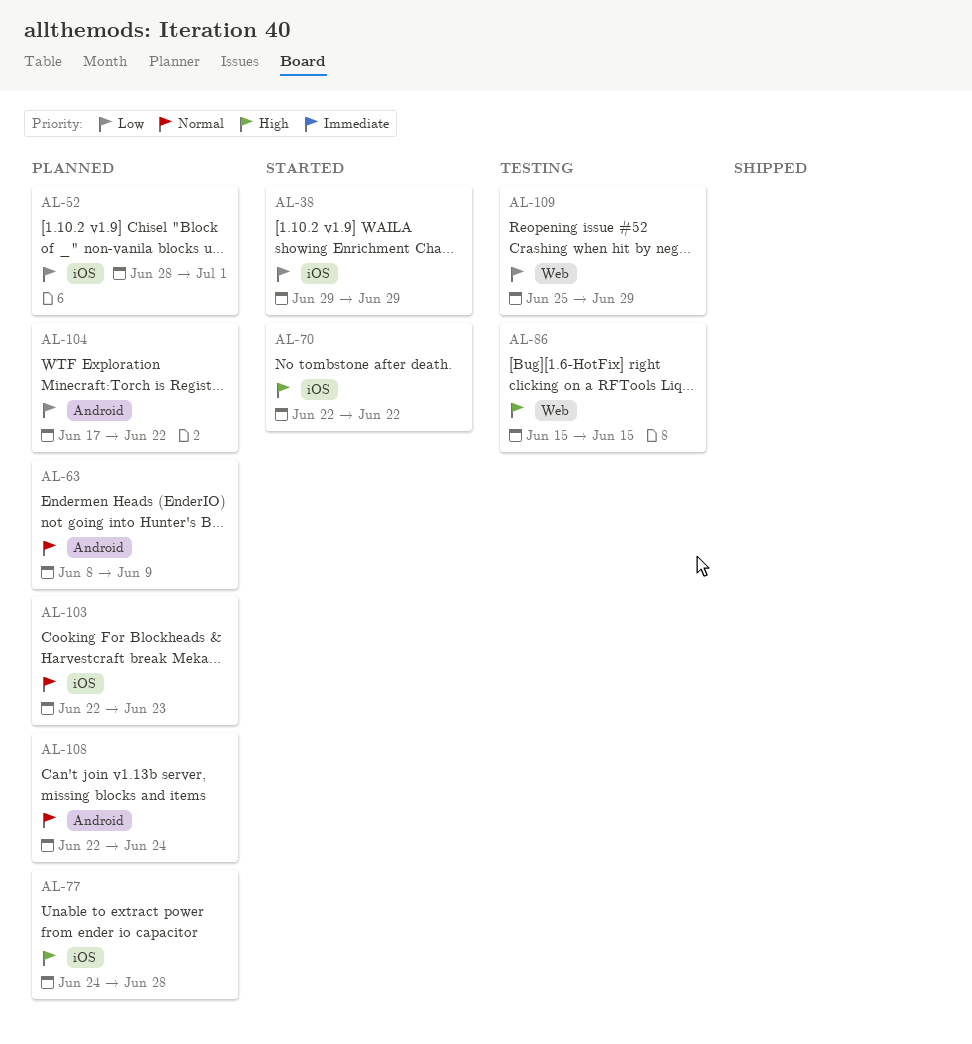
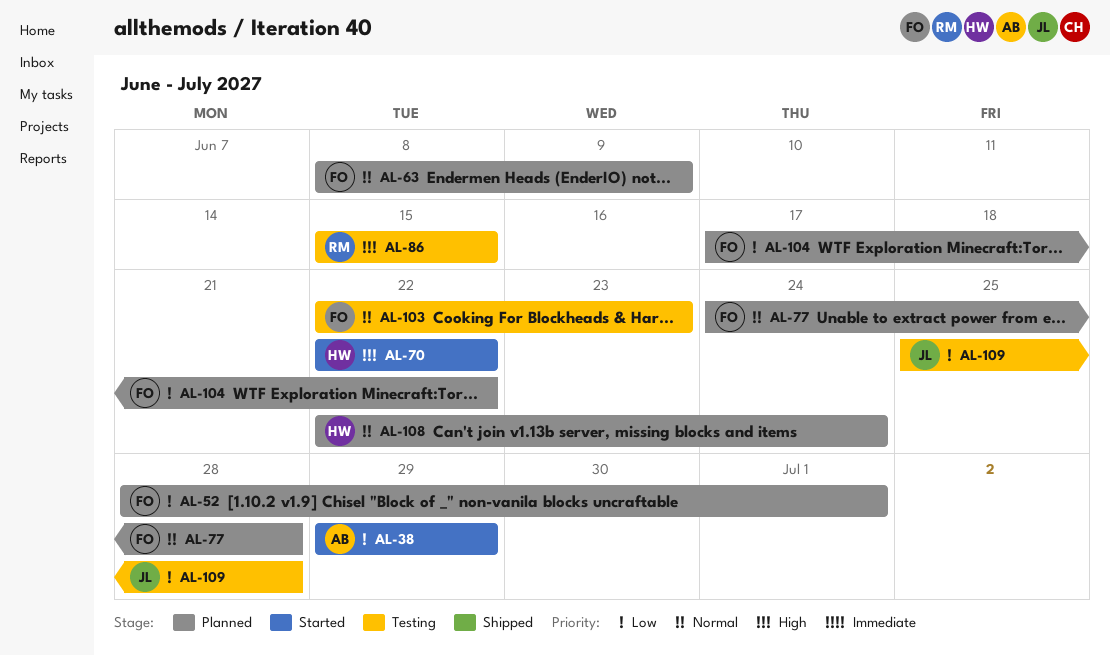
AL-77, priority: High -> Normal
AL-103, status: Planned -> Testing
AL-109, due: Jun 29 -> Jun 28

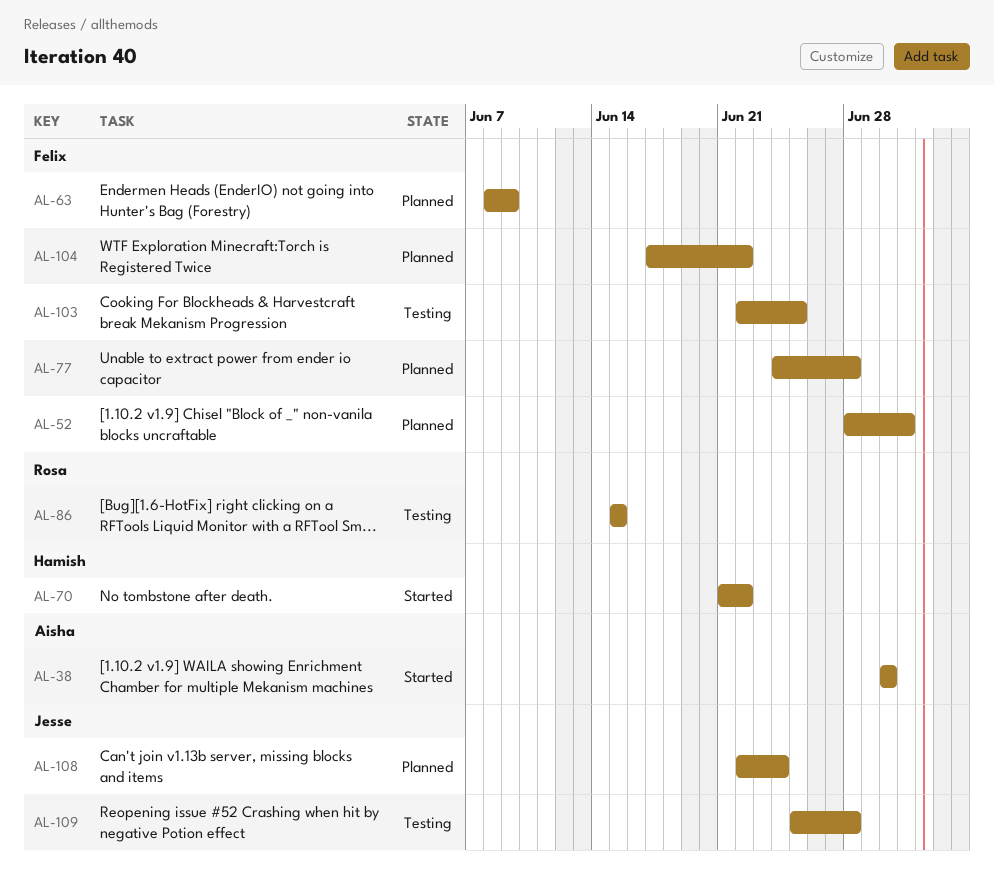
AL-38, start: Jun 29 -> Jun 30
AL-38, due: Jun 29 -> Jun 30
AL-70, start: Jun 22 -> Jun 21
AL-103, due: Jun 23 -> Jun 25
AL-108, owner: Hamish -> Jesse

